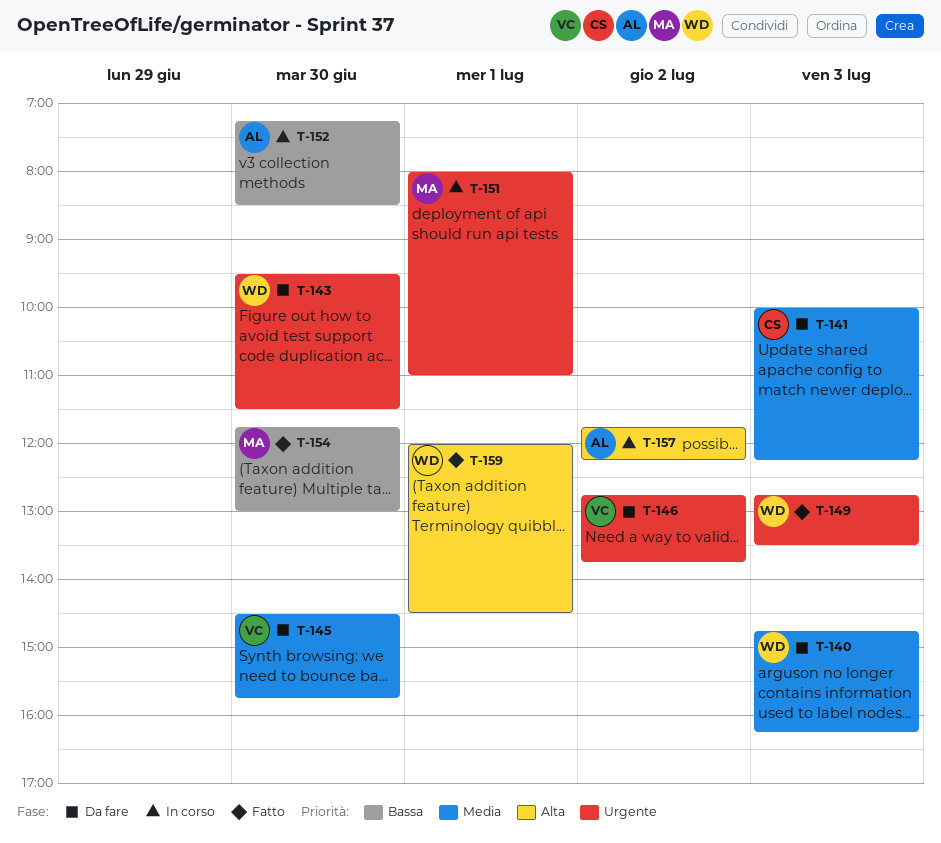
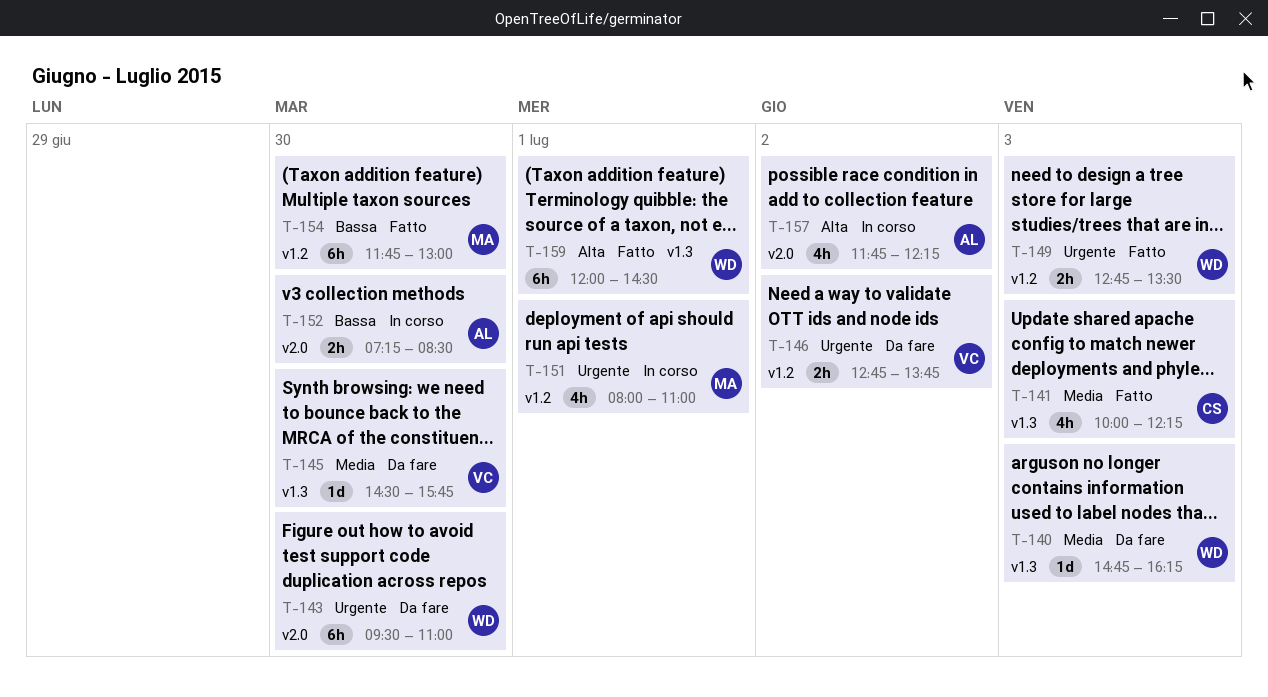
T-141, status: Da fare -> Fatto
T-143, ends: 11:30 -> 11:00

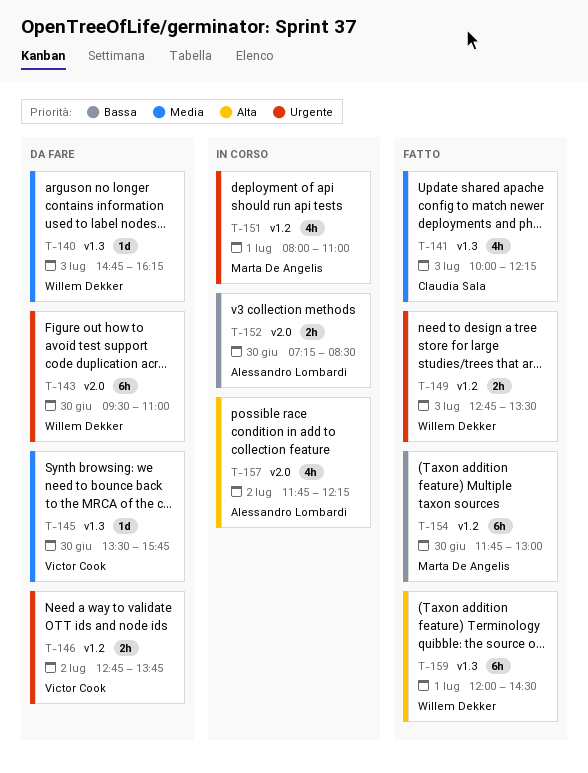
T-145, begins: 14:30 -> 13:30

